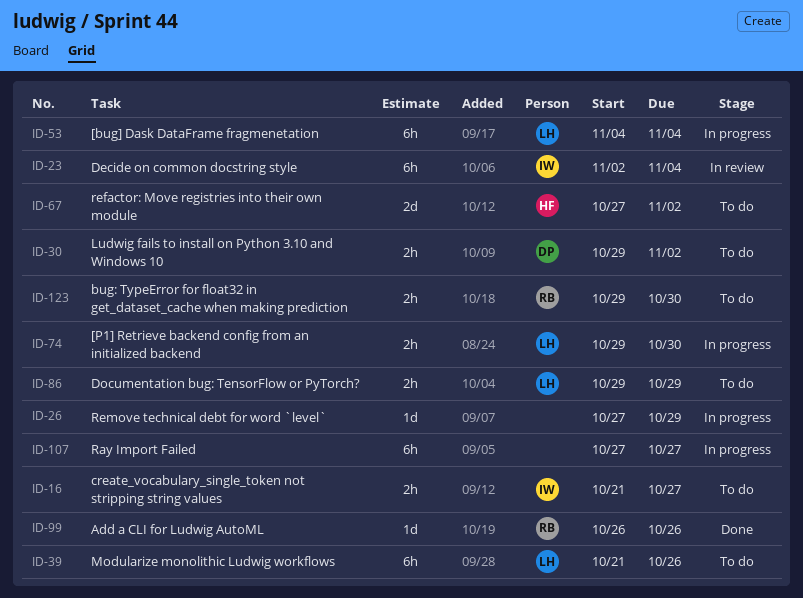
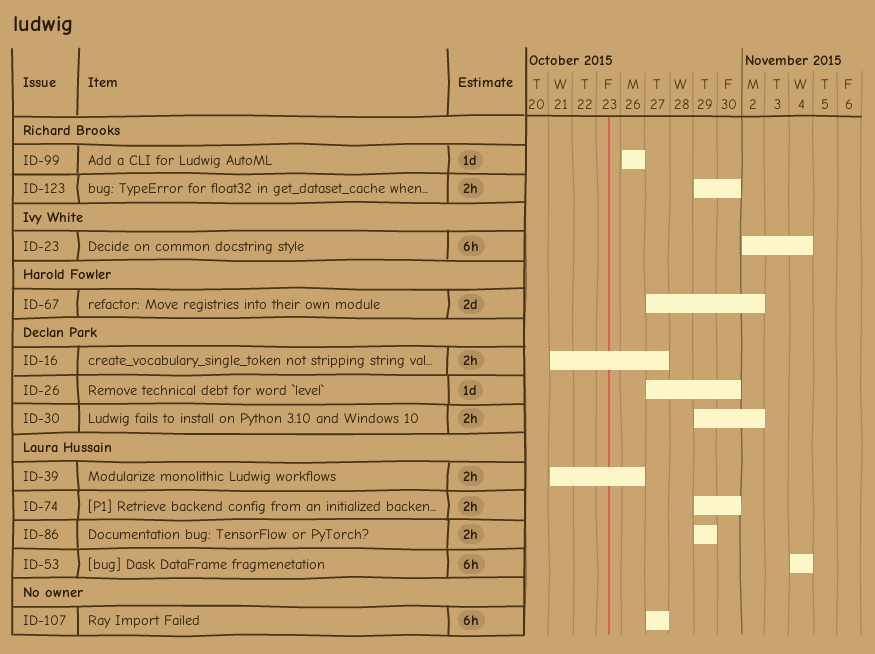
ID-16, owner: Ivy White -> Declan Park
ID-26, owner: none -> Declan Park
ID-26, due: Oct 29 -> Oct 30
ID-39, estimate: 6h -> 2h

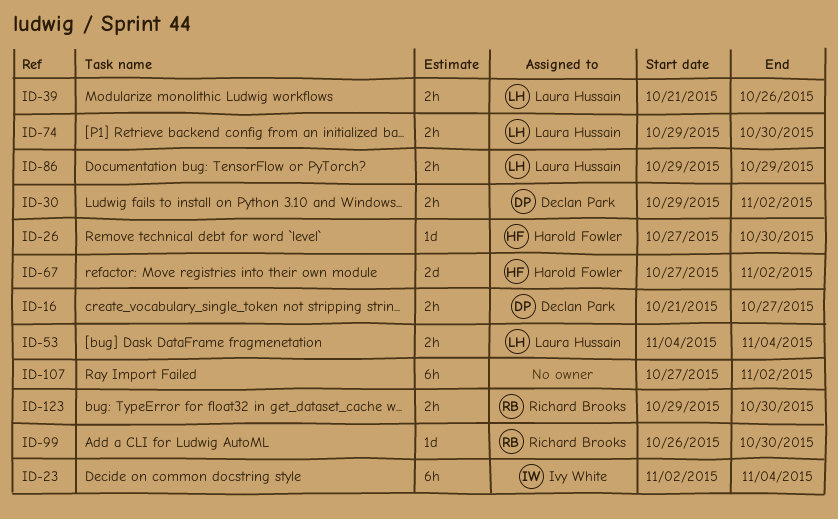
ID-26, owner: Declan Park -> Harold Fowler
ID-53, estimate: 6h -> 2h
ID-99, due: Oct 26 -> Oct 30
ID-107, due: Oct 27 -> Nov 2

